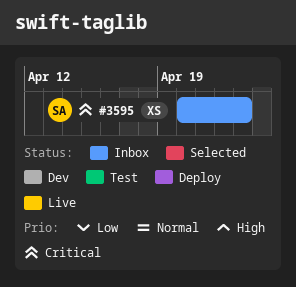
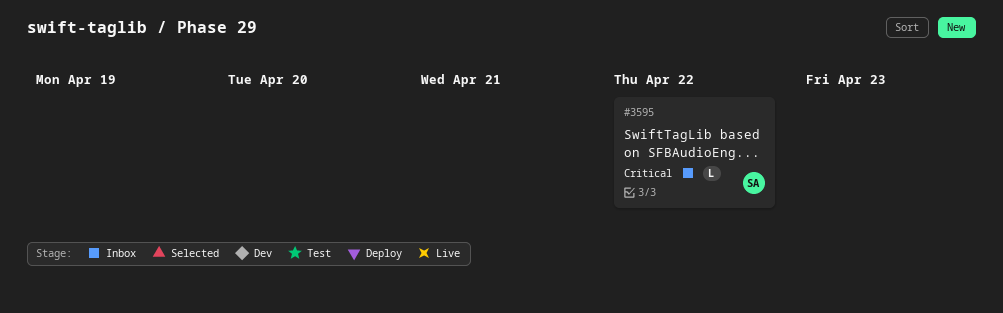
#3595, estimate: XS -> L
#3595, due: Apr 23 -> Apr 22

